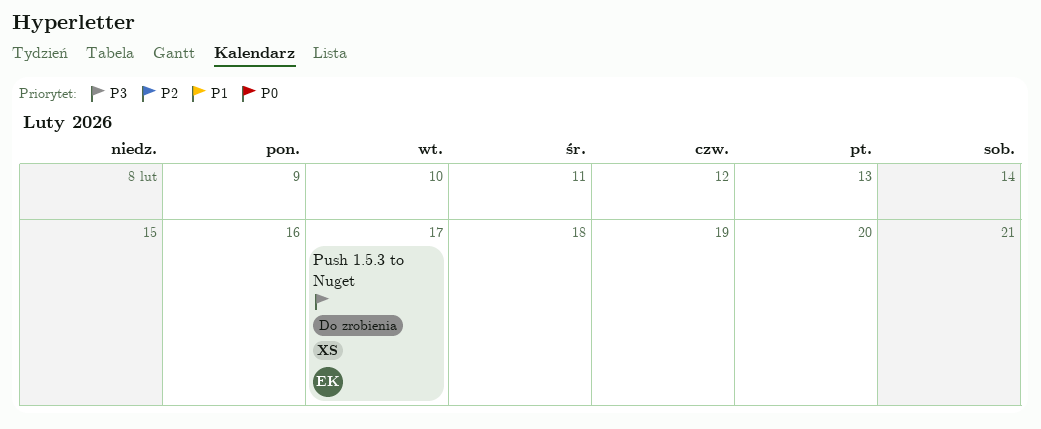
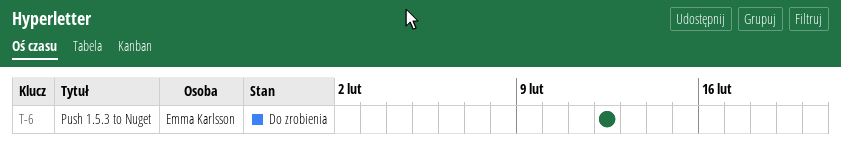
Push 1.5.3 to Nuget, due: Feb 17 -> Feb 12

